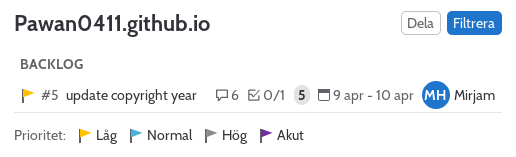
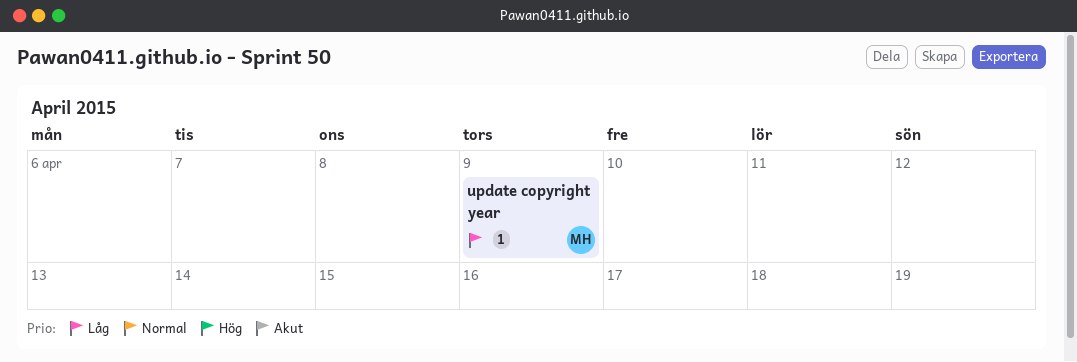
update copyright year, estimate: 5 -> 1
update copyright year, due: Apr 10 -> Apr 9

